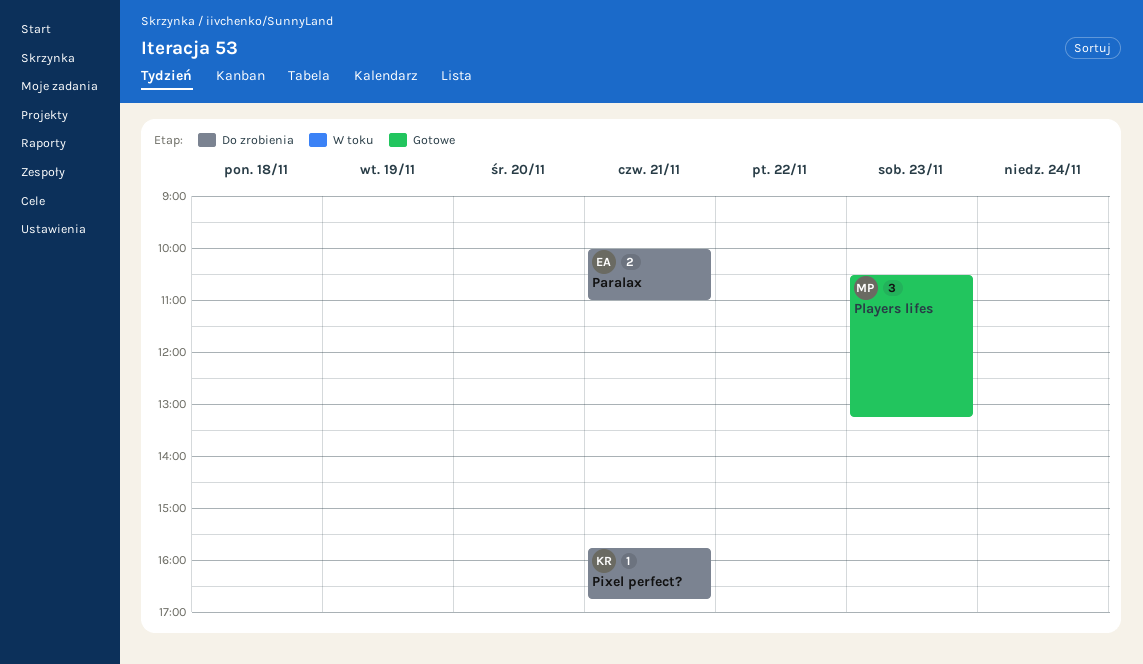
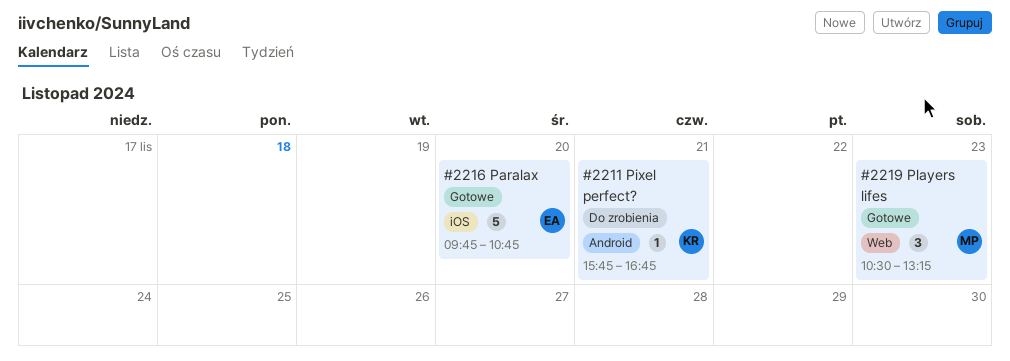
Paralax, status: Do zrobienia -> Gotowe
Paralax, estimate: 2 -> 5
Paralax, day: Nov 21 -> Nov 20
Paralax, begins: 10:00 -> 09:45
Paralax, ends: 11:00 -> 10:45

